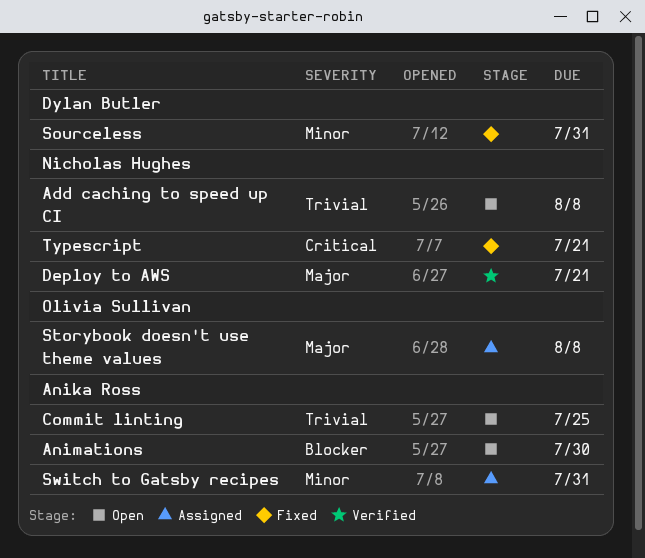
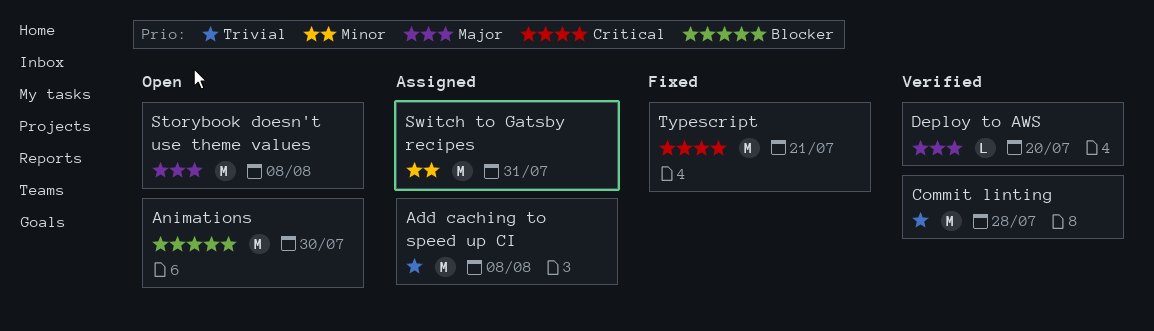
Add caching to speed up CI, status: Open -> Assigned
Commit linting, status: Open -> Verified
Commit linting, due: Jul 25 -> Jul 28
Deploy to AWS, due: Jul 21 -> Jul 20
Sourceless: present -> none
Storybook doesn't use theme values, status: Assigned -> Open

